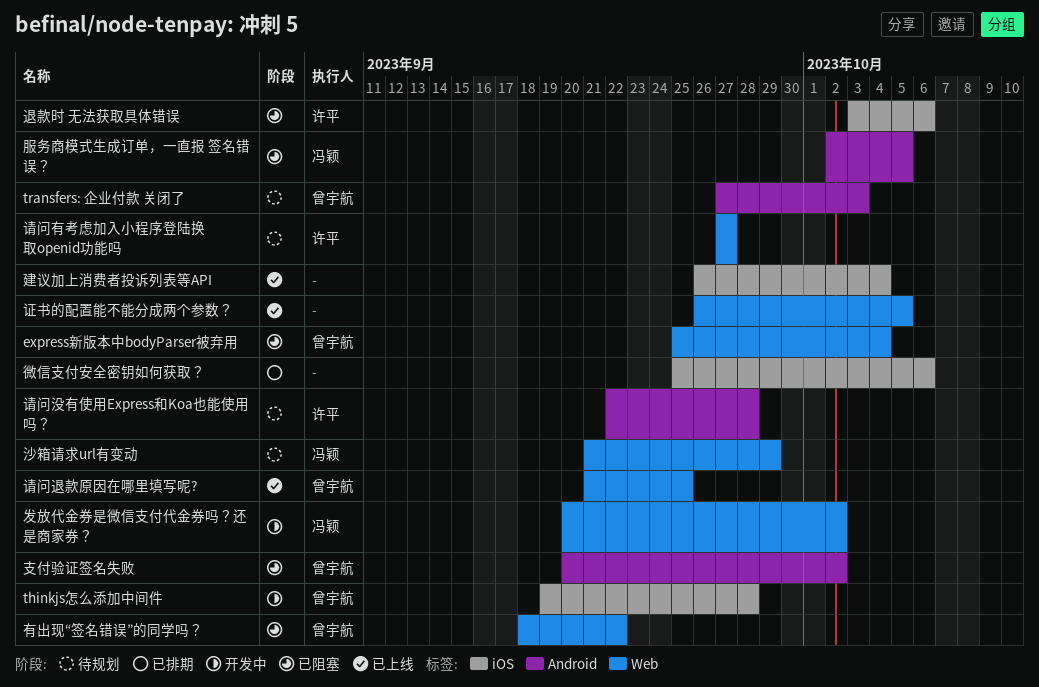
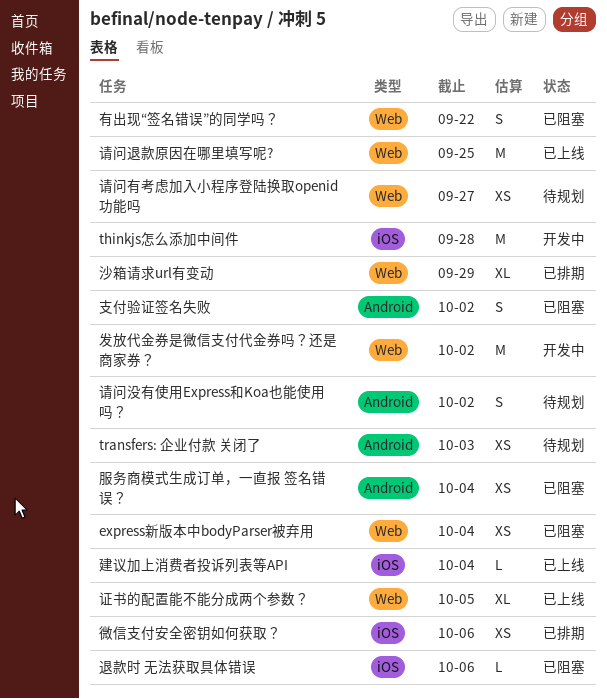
服务商模式生成订单，一直报 签名错误？, due: Oct 5 -> Oct 4
沙箱请求url有变动, status: 待规划 -> 已排期
请问没有使用Express和Koa也能使用吗？, due: Sep 28 -> Oct 2

